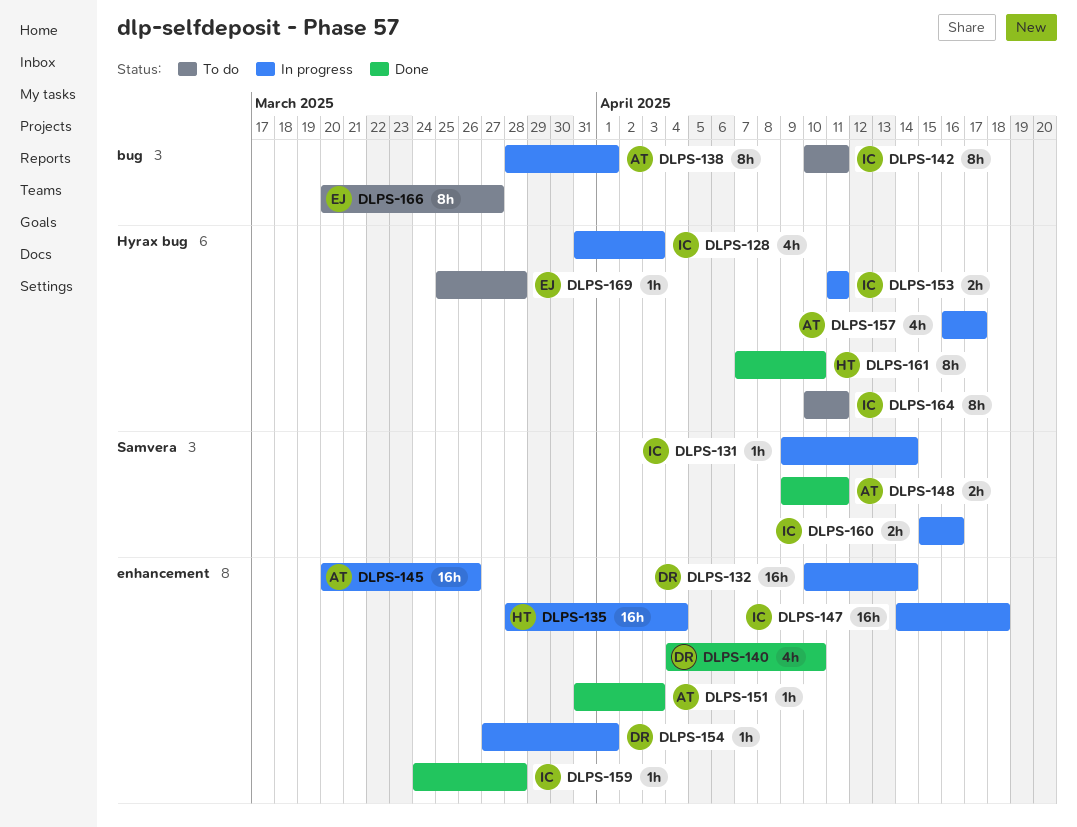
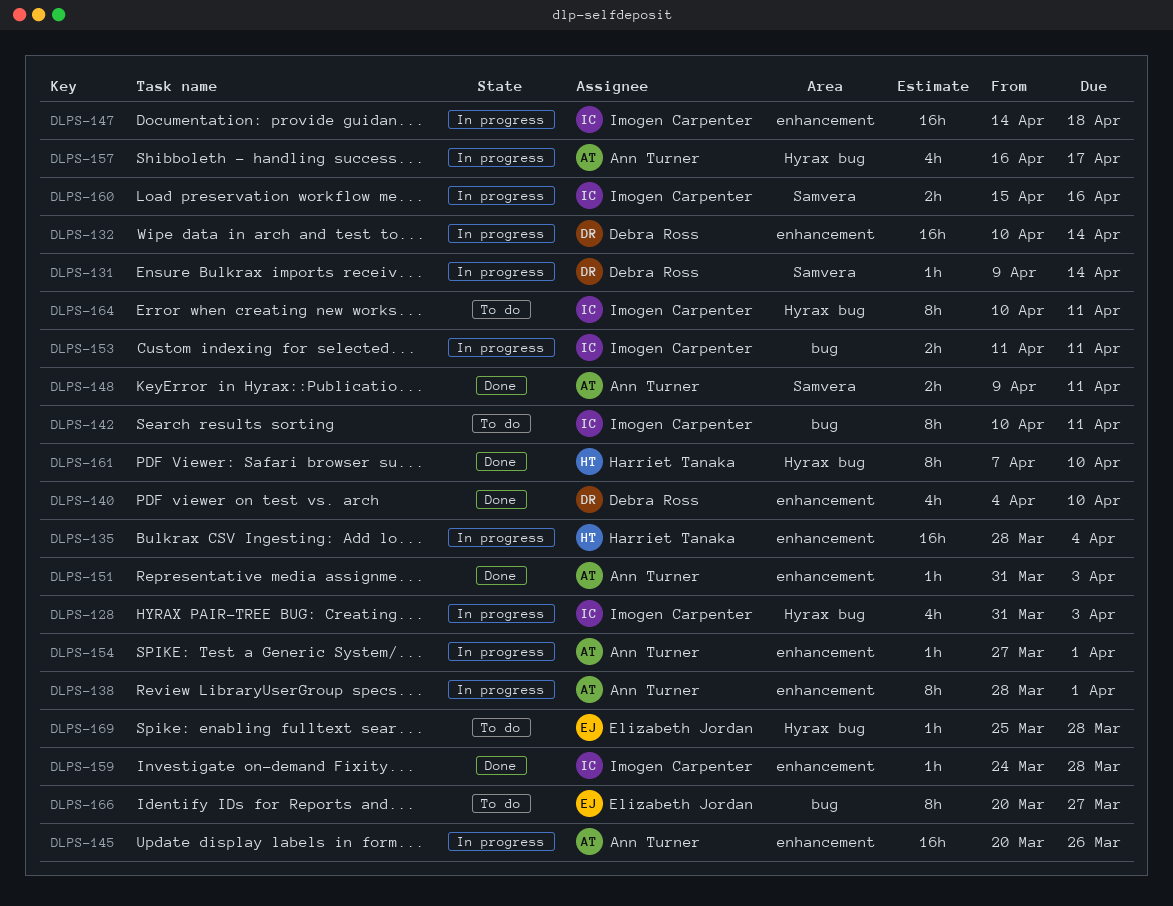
DLPS-131, owner: Imogen Carpenter -> Debra Ross
DLPS-138, label: bug -> enhancement
DLPS-153, label: Hyrax bug -> bug
DLPS-154, owner: Debra Ross -> Ann Turner

